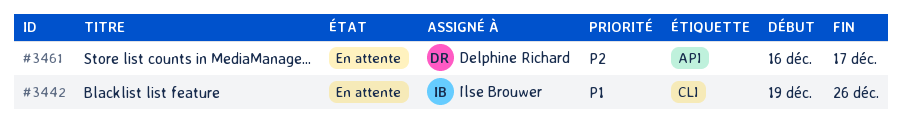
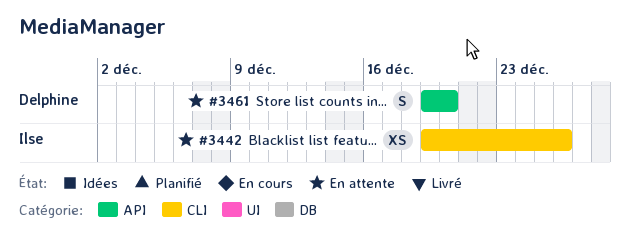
#3461, start: Dec 16 -> Dec 19
#3461, due: Dec 17 -> Dec 20

